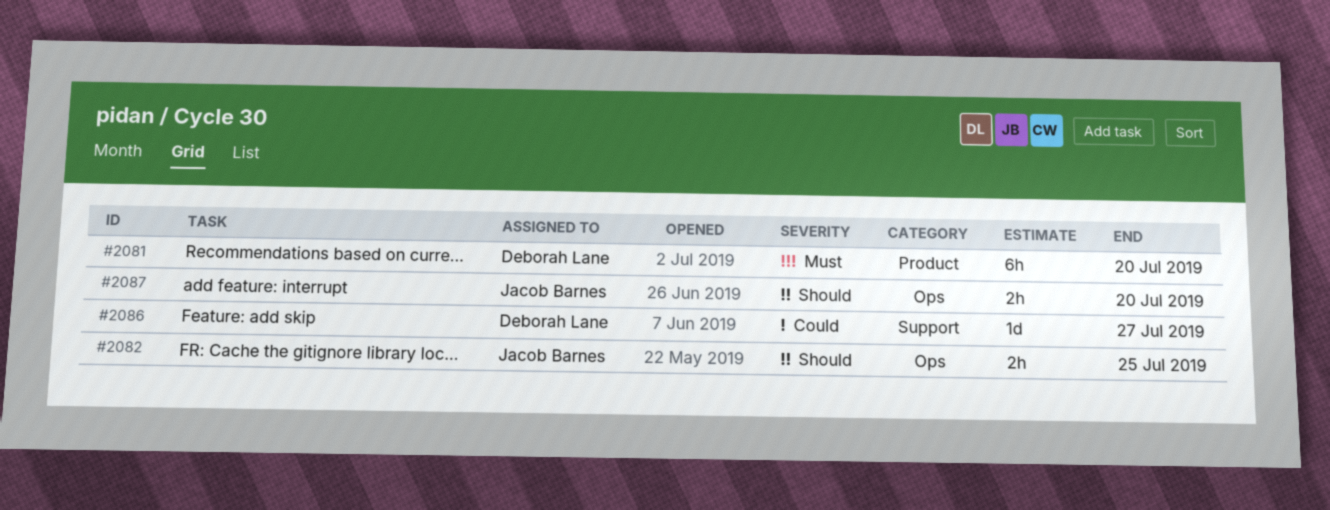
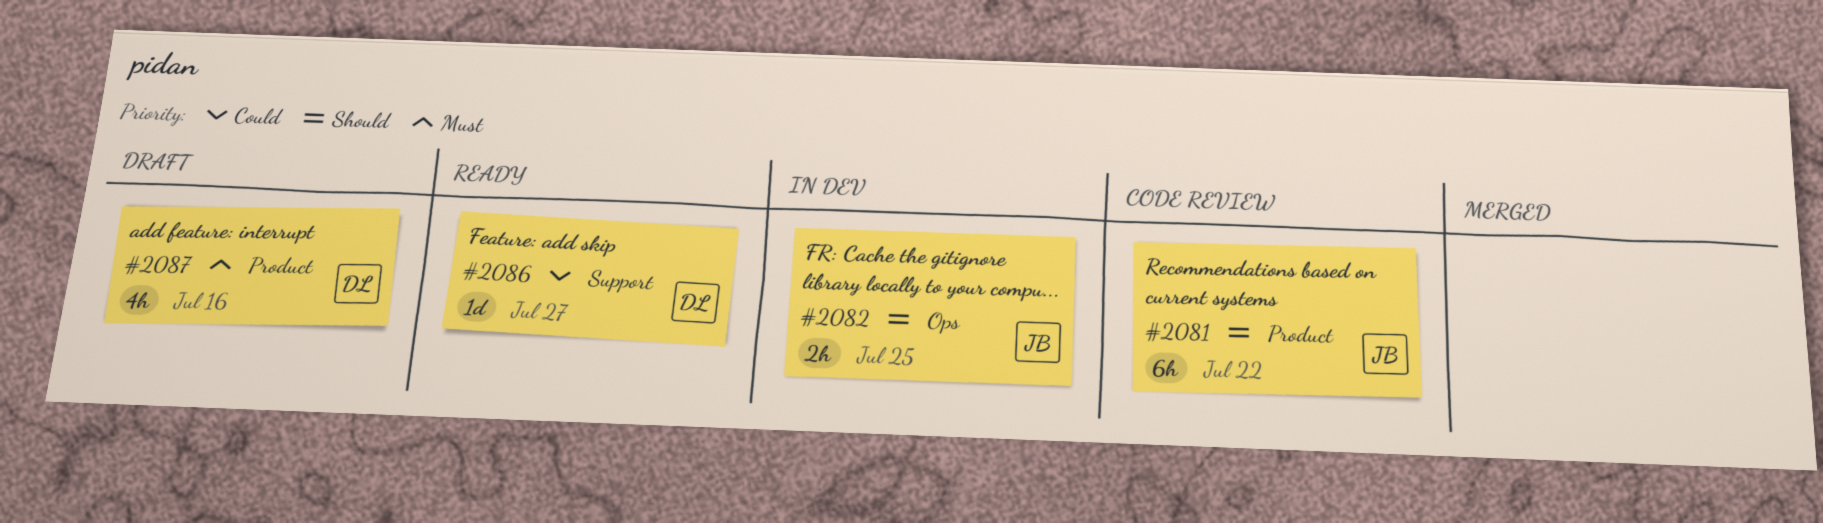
#2081, owner: Deborah Lane -> Jacob Barnes
#2081, priority: Must -> Should
#2081, due: Jul 20 -> Jul 22
#2087, owner: Jacob Barnes -> Deborah Lane
#2087, priority: Should -> Must
#2087, label: Ops -> Product
#2087, estimate: 2h -> 4h
#2087, due: Jul 20 -> Jul 16

